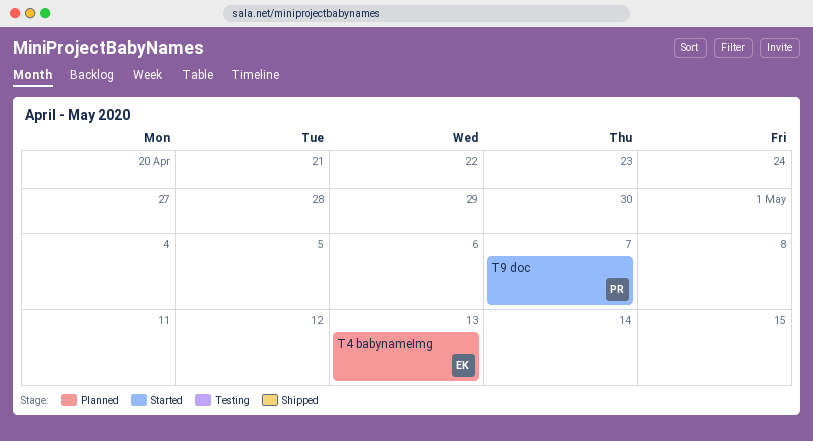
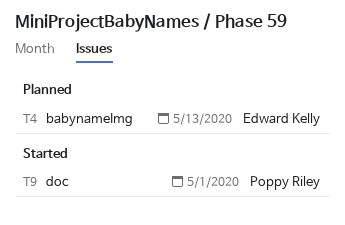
T9, due: May 7 -> May 1

